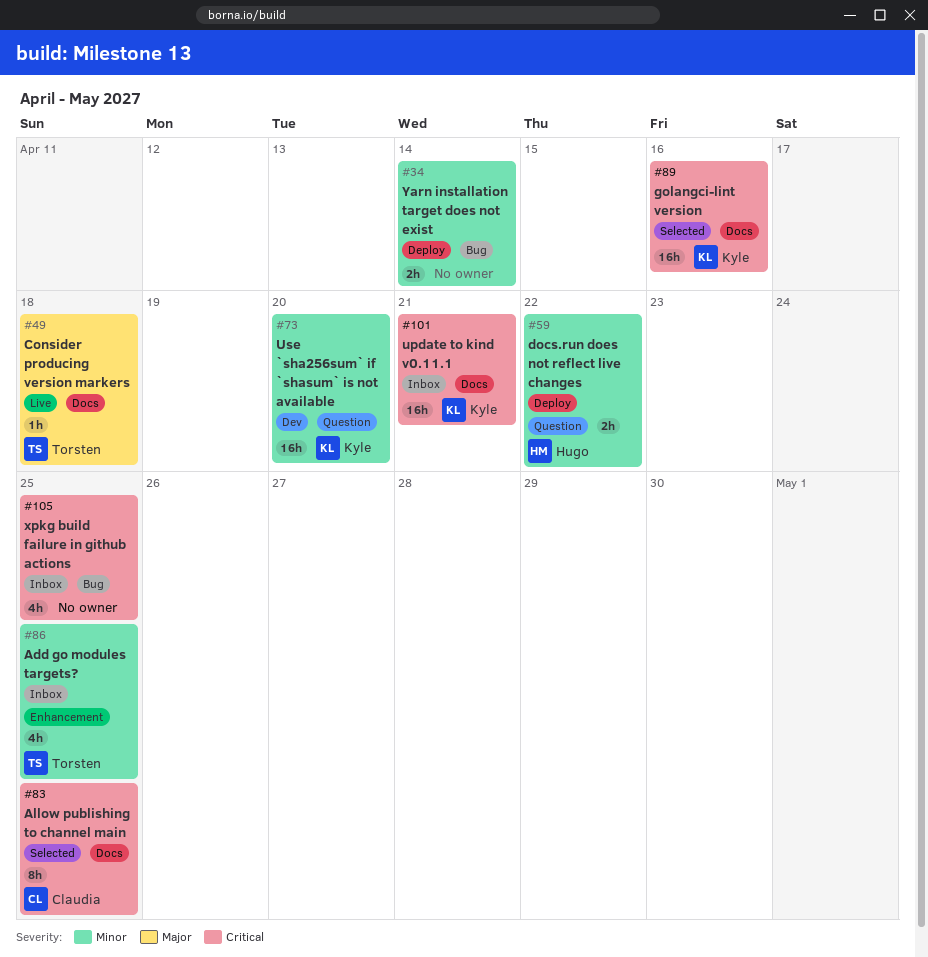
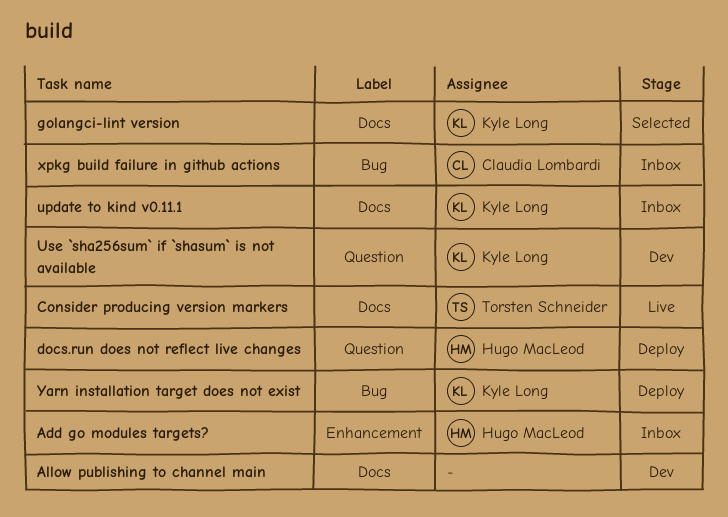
Add go modules targets?, owner: Torsten Schneider -> Hugo MacLeod
Allow publishing to channel main, status: Selected -> Dev
Allow publishing to channel main, owner: Claudia Lombardi -> none
xpkg build failure in github actions, owner: none -> Claudia Lombardi
Yarn installation target does not exist, owner: none -> Kyle Long

